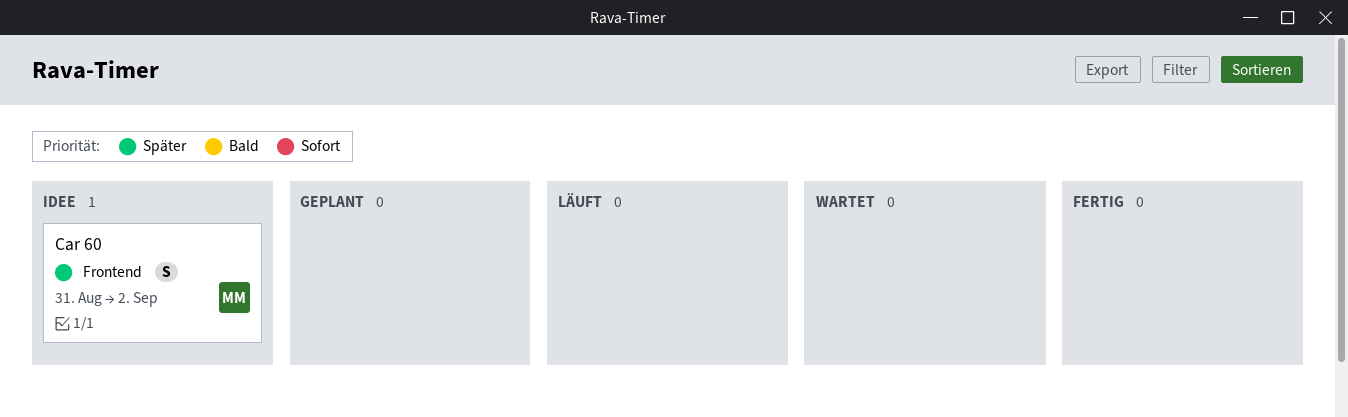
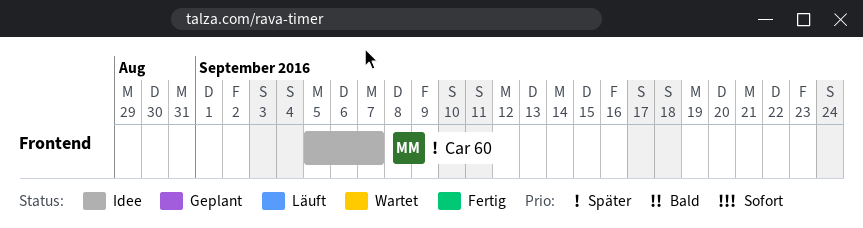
Car 60, start: Aug 31 -> Sep 5
Car 60, due: Sep 2 -> Sep 7

